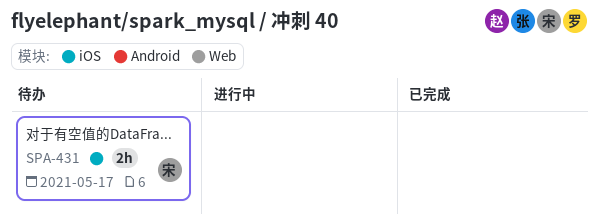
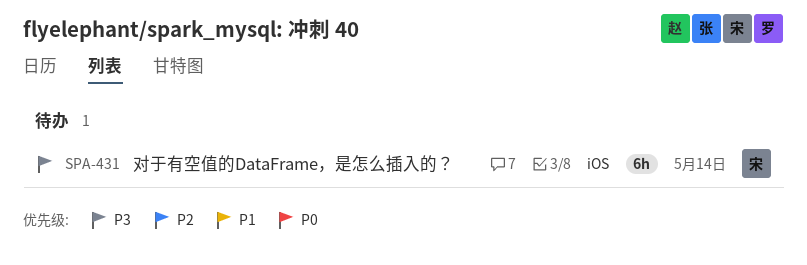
SPA-431, estimate: 2h -> 6h
SPA-431, due: May 17 -> May 14

